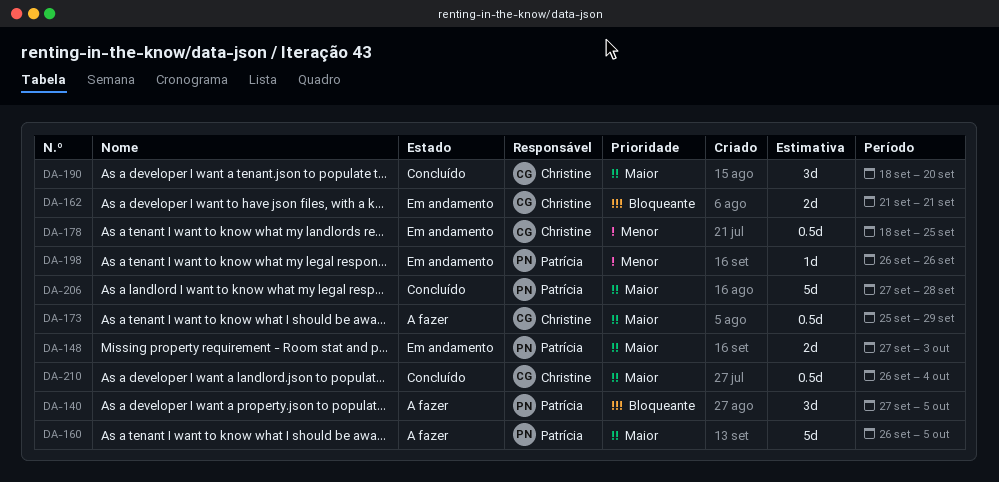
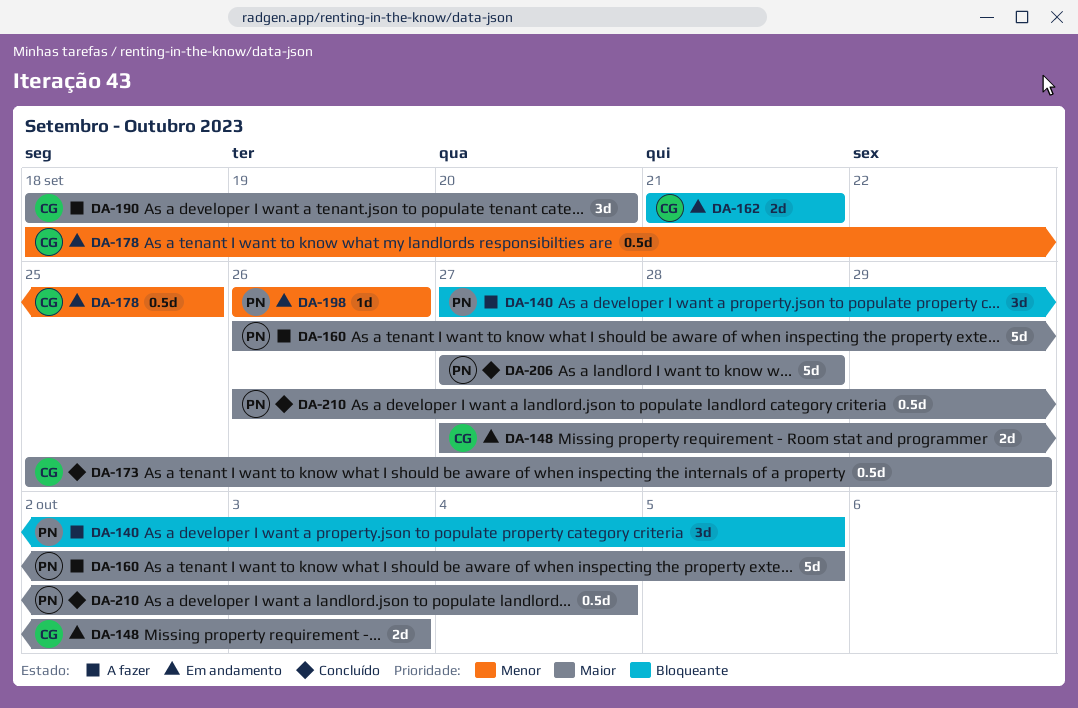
DA-148, owner: Patrícia -> Christine
DA-173, status: A fazer -> Concluído
DA-190, status: Concluído -> A fazer
DA-210, owner: Christine -> Patrícia

